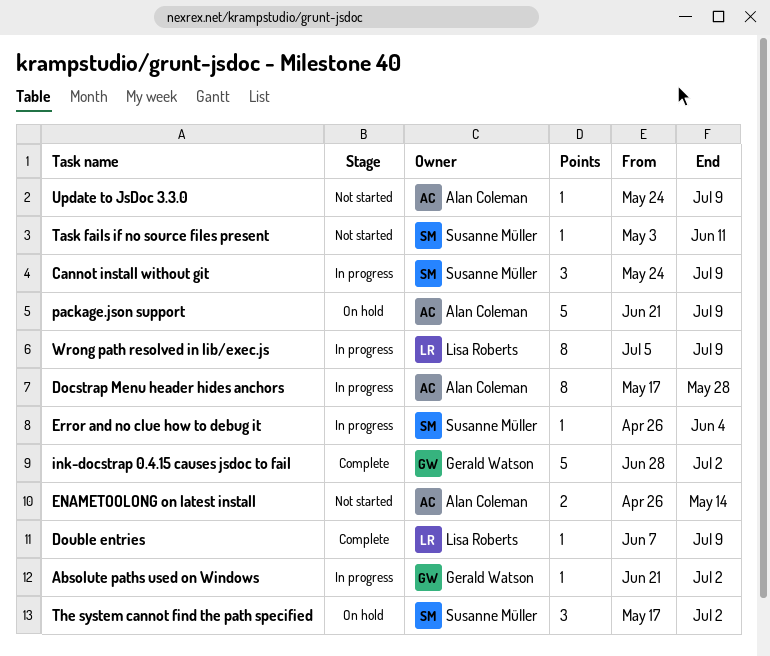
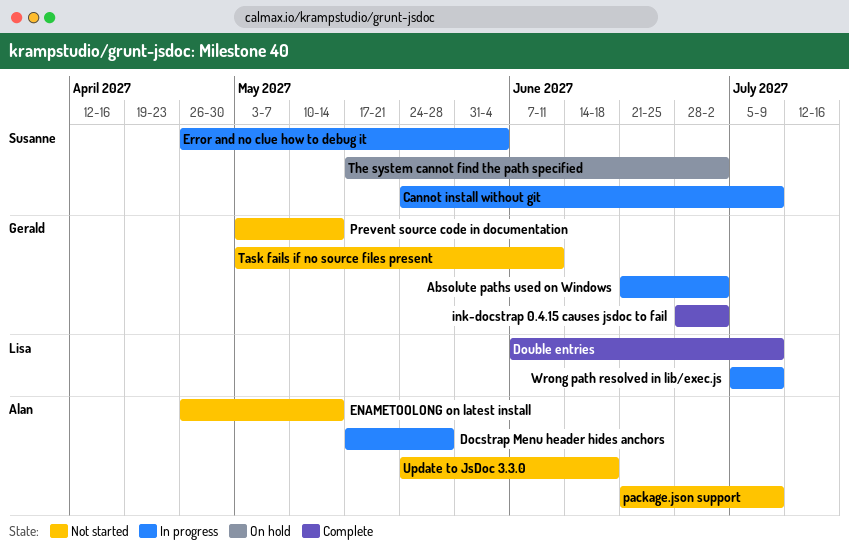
package.json support, status: On hold -> Not started
Prevent source code in documentation: none -> present
Task fails if no source files present, owner: Susanne Müller -> Gerald Watson
Update to JsDoc 3.3.0, due: Jul 9 -> Jun 18

